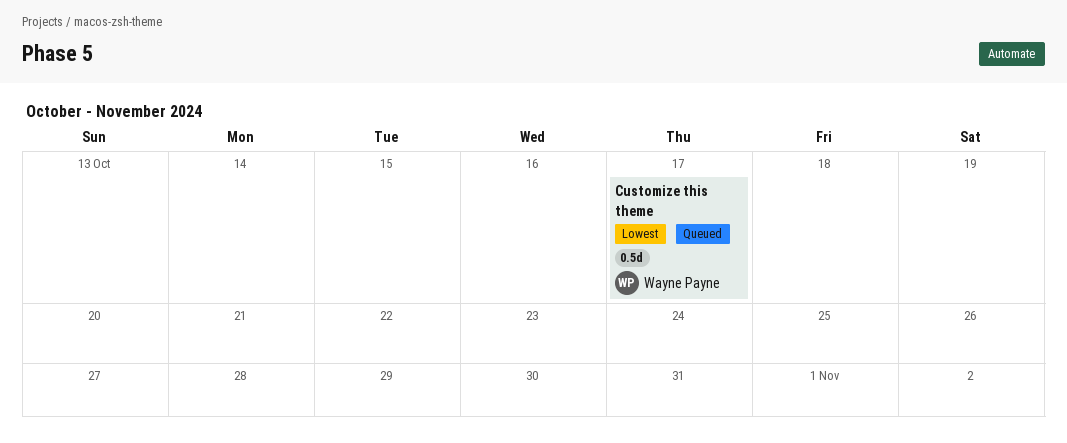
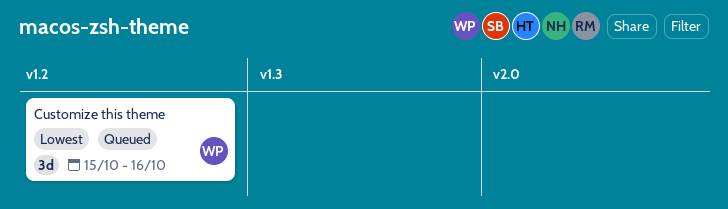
Customize this theme, estimate: 0.5d -> 3d
Customize this theme, due: Oct 17 -> Oct 16

